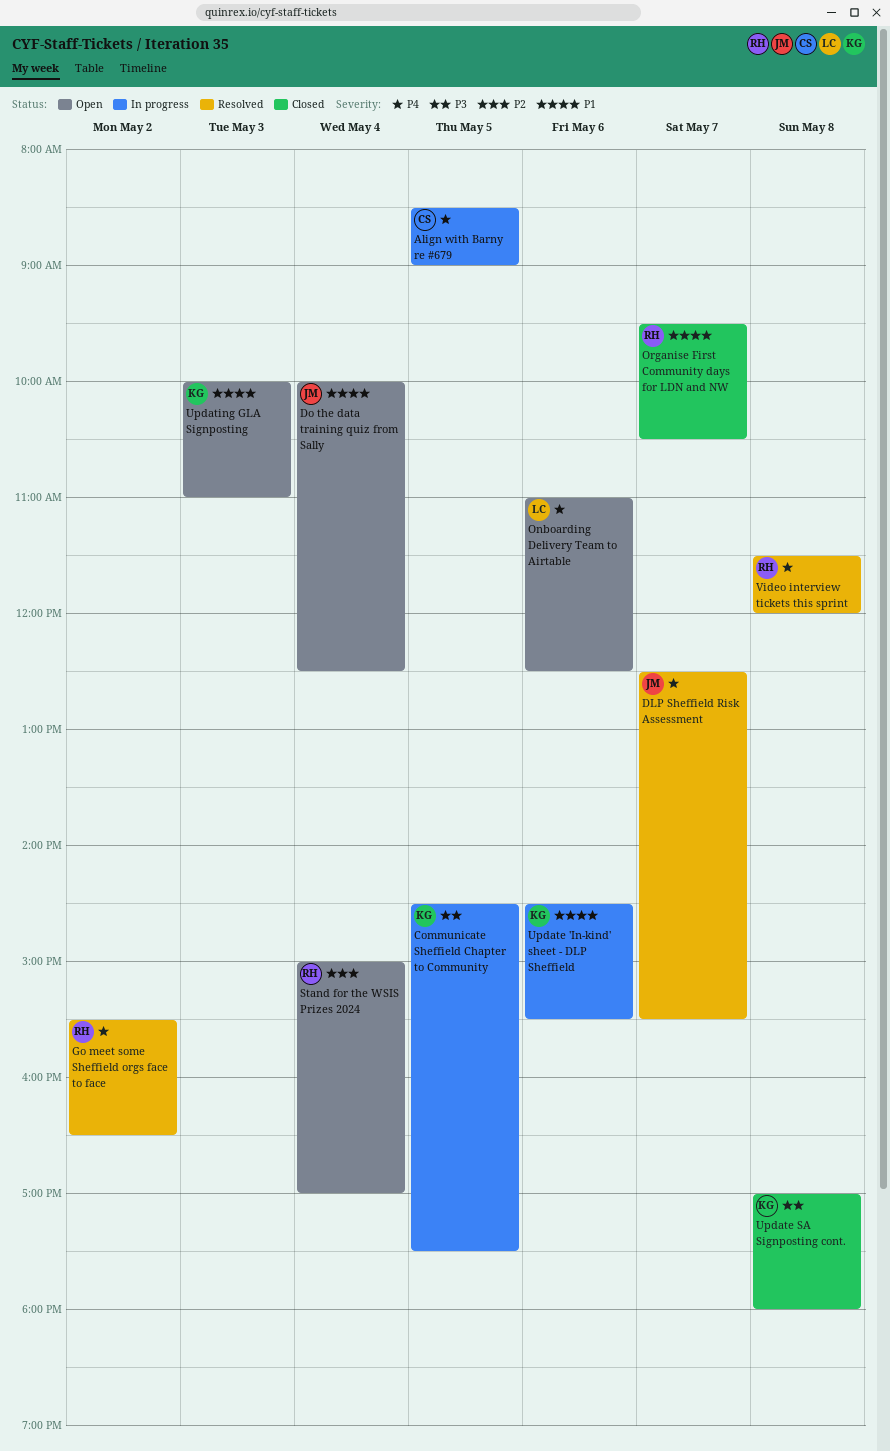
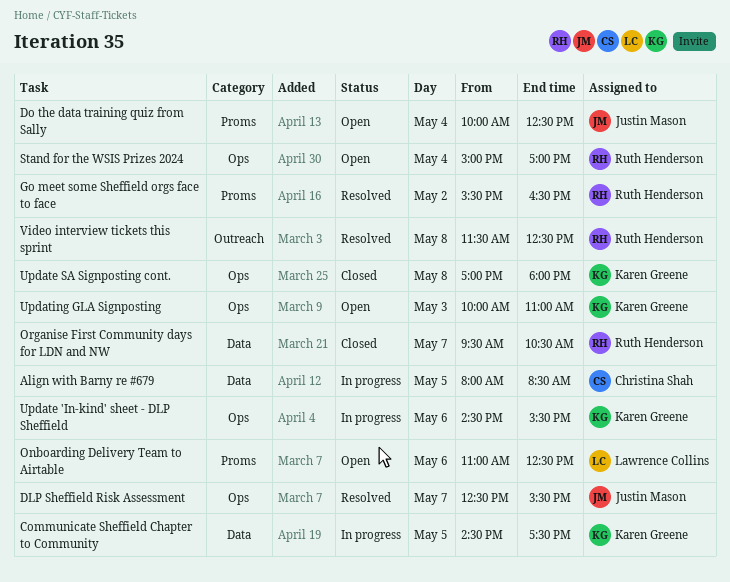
Align with Barny re #679, begins: 08:30 -> 08:00
Align with Barny re #679, ends: 09:00 -> 08:30
Video interview tickets this sprint, ends: 12:00 -> 12:30

